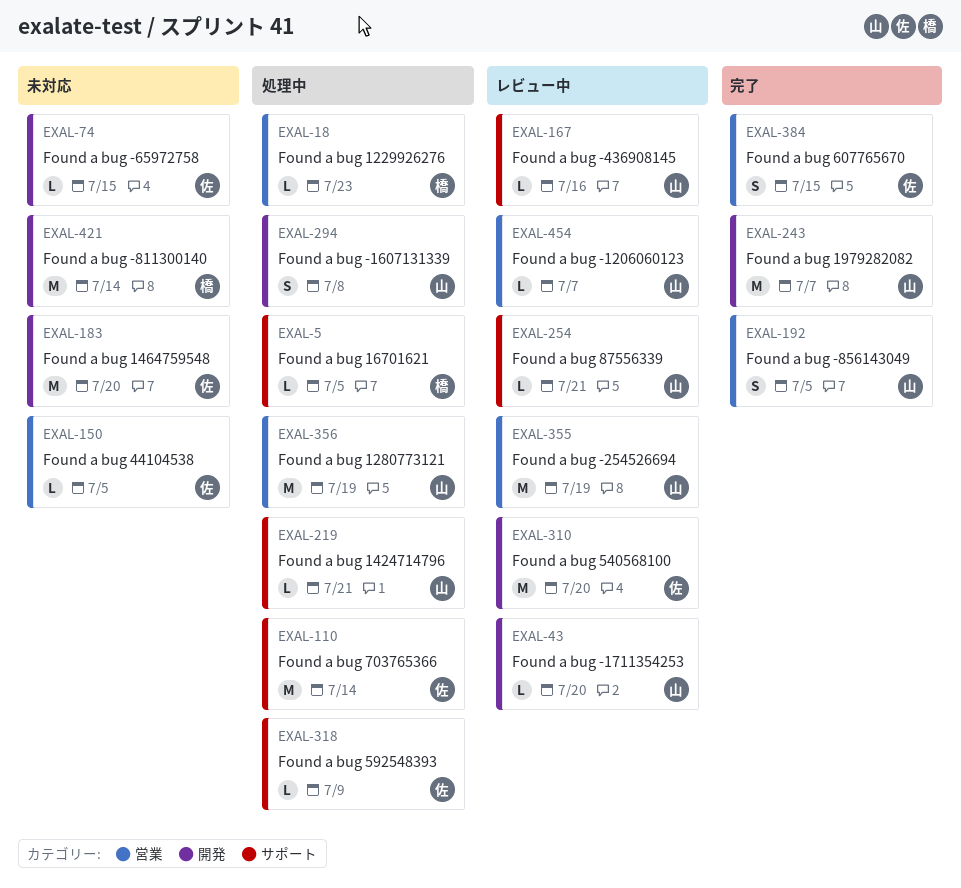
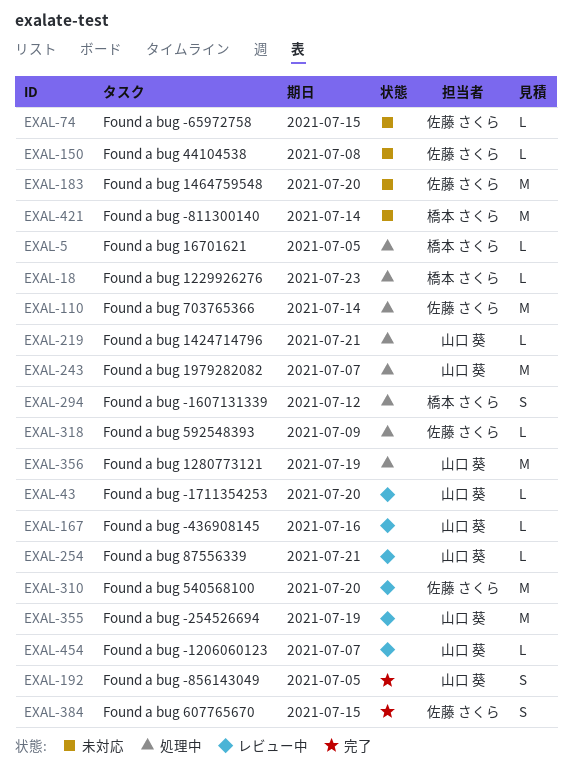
EXAL-150, due: Jul 5 -> Jul 8
EXAL-243, status: 完了 -> 処理中
EXAL-294, owner: 山口 葵 -> 橋本 さくら
EXAL-294, due: Jul 8 -> Jul 12

